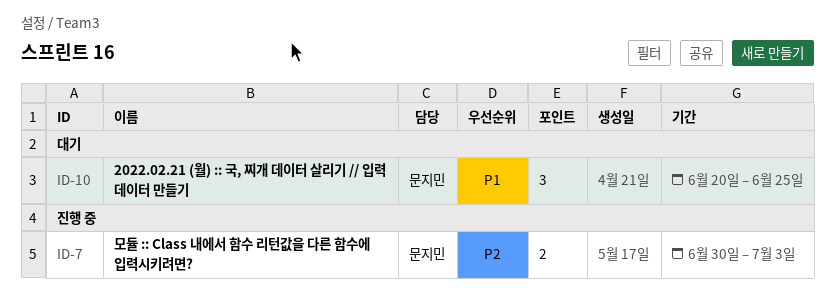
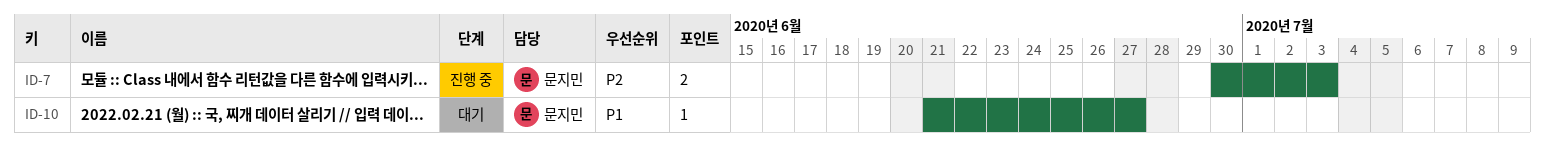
ID-10, estimate: 3 -> 1
ID-10, start: Jun 20 -> Jun 21
ID-10, due: Jun 25 -> Jun 27

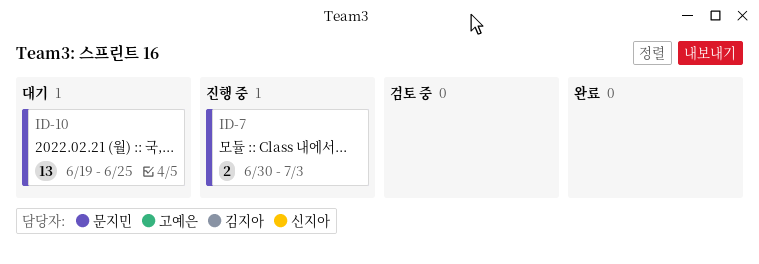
ID-10, estimate: 1 -> 13
ID-10, start: Jun 21 -> Jun 19
ID-10, due: Jun 27 -> Jun 25

